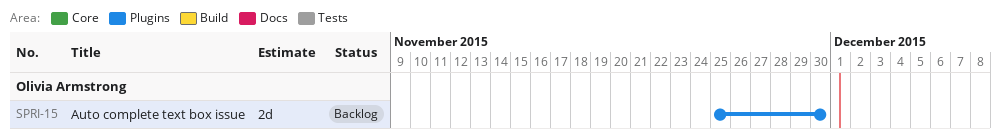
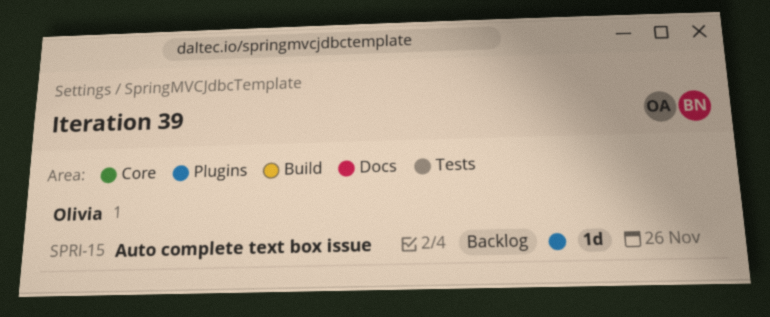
SPRI-15, estimate: 2d -> 1d
SPRI-15, due: Nov 30 -> Nov 26

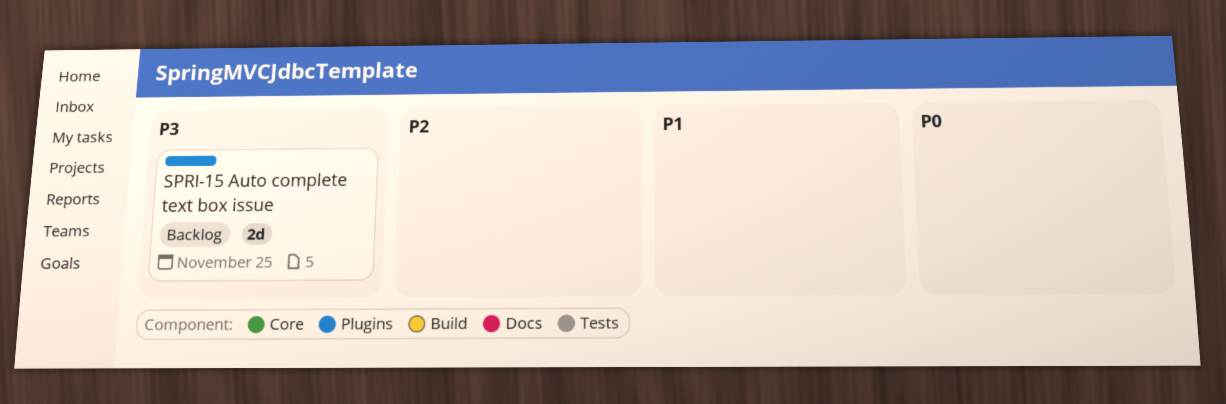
SPRI-15, estimate: 1d -> 2d
SPRI-15, due: Nov 26 -> Nov 25

